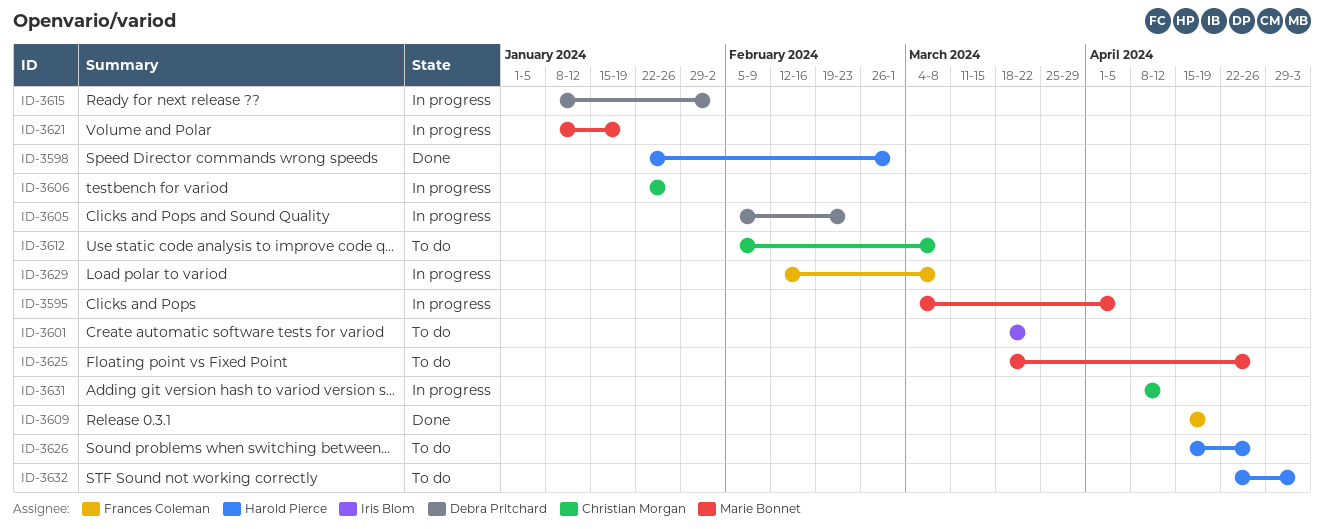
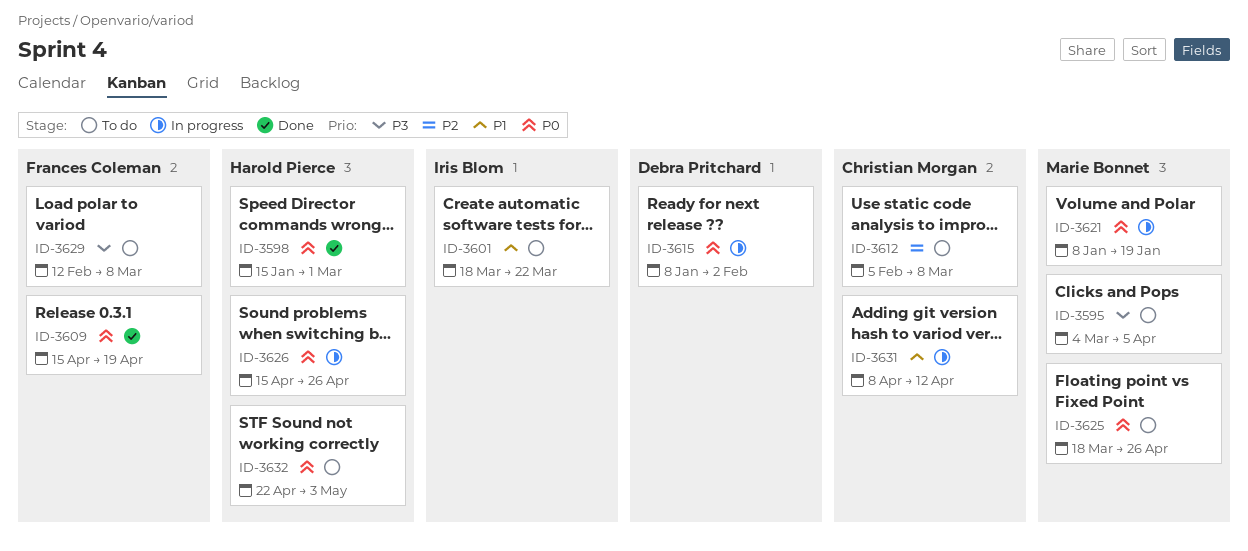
ID-3595, status: In progress -> To do
ID-3598, start: Jan 22 -> Jan 15
ID-3605: present -> none
ID-3606: present -> none
ID-3626, status: To do -> In progress
ID-3629, status: In progress -> To do

